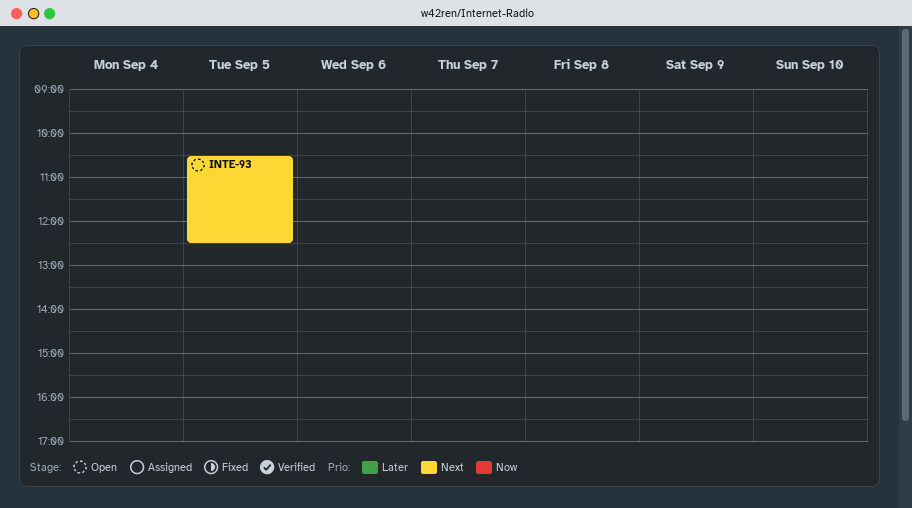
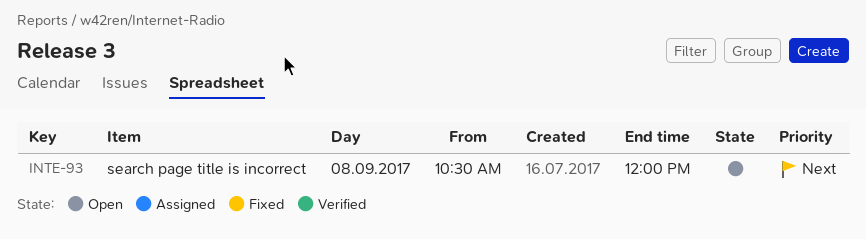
INTE-93, day: Sep 5 -> Sep 8
INTE-93, ends: 12:30 -> 12:00

